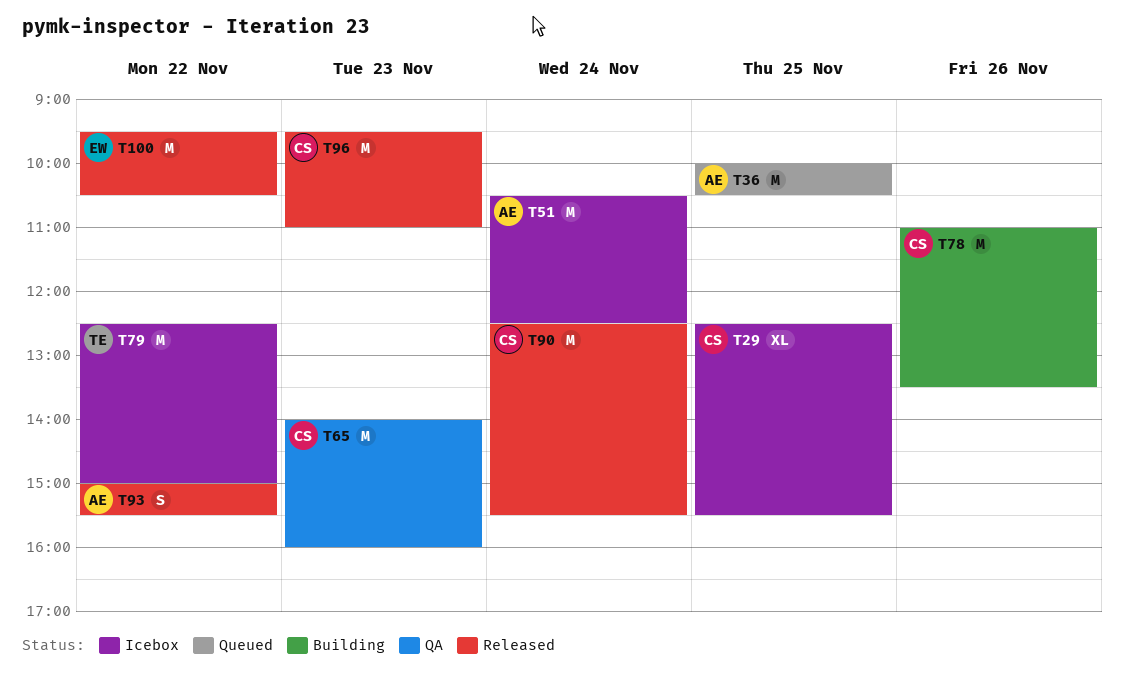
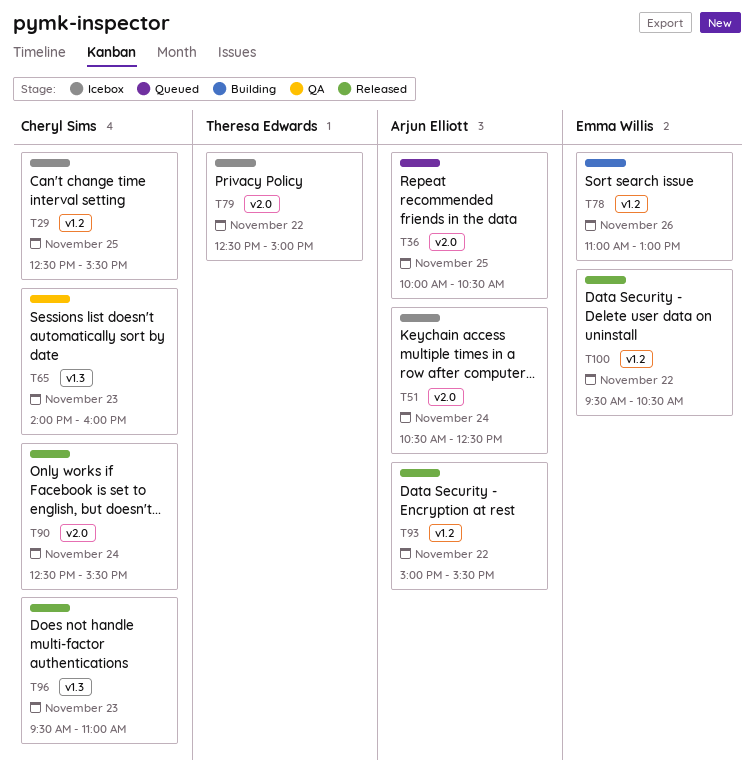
T78, owner: Cheryl Sims -> Emma Willis
T78, ends: 13:30 -> 13:00

